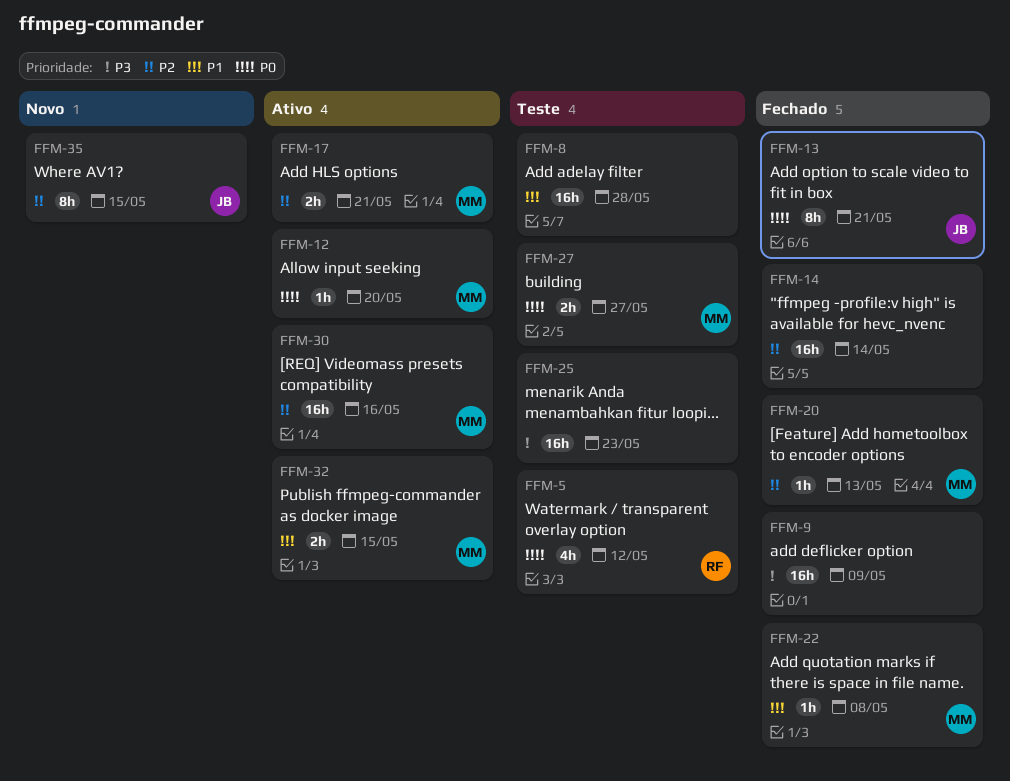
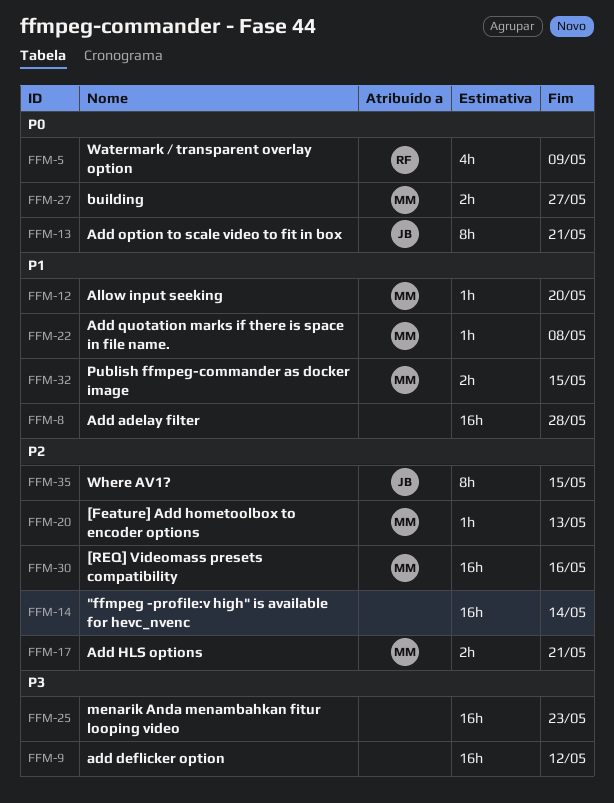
FFM-5, due: May 12 -> May 9
FFM-9, due: May 9 -> May 12
FFM-12, priority: P0 -> P1

